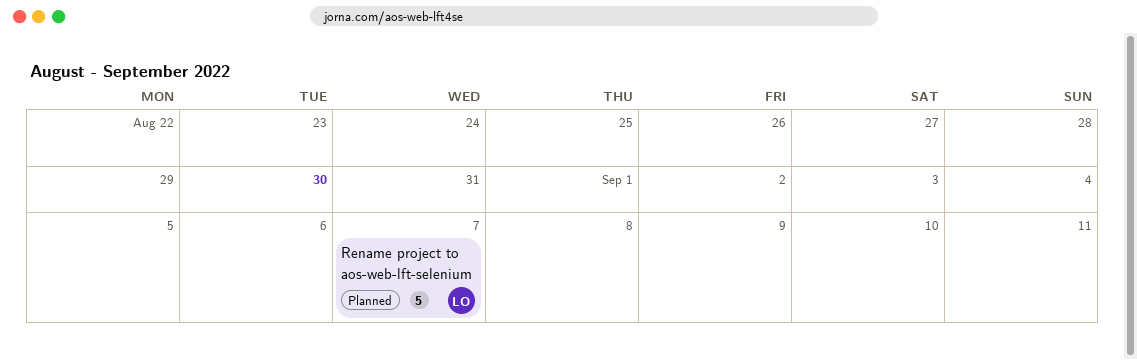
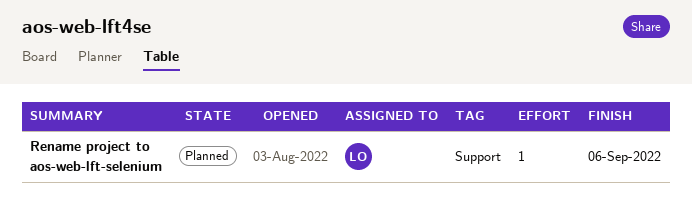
Rename project to aos-web-lft-selenium, estimate: 5 -> 1
Rename project to aos-web-lft-selenium, due: Sep 7 -> Sep 6

